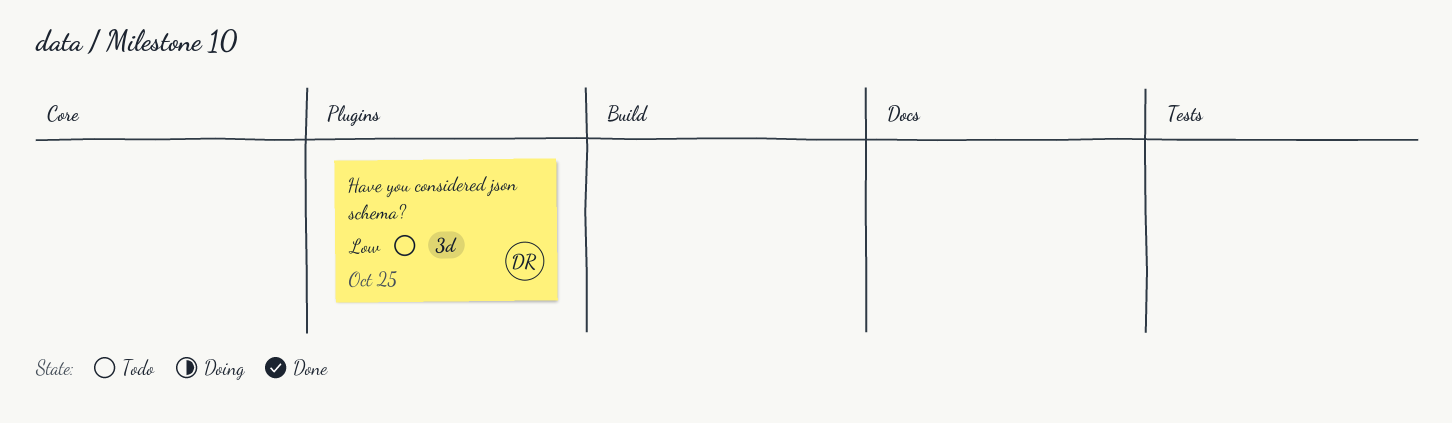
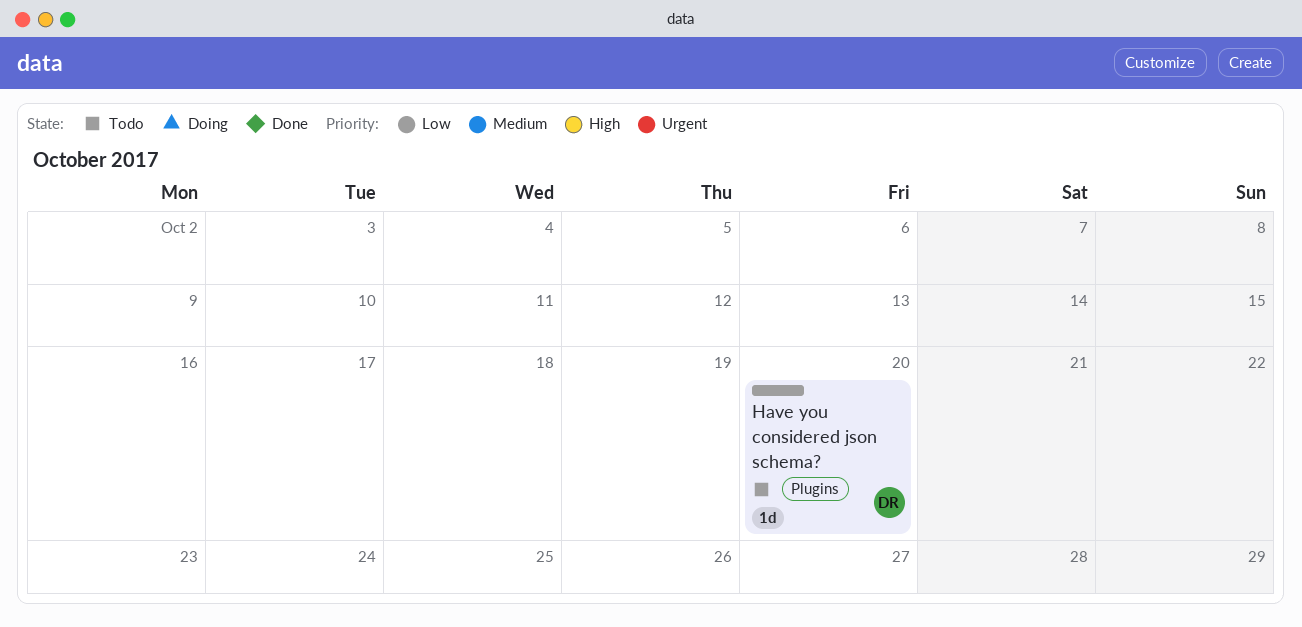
Have you considered json schema?, estimate: 3d -> 1d
Have you considered json schema?, due: Oct 25 -> Oct 20

